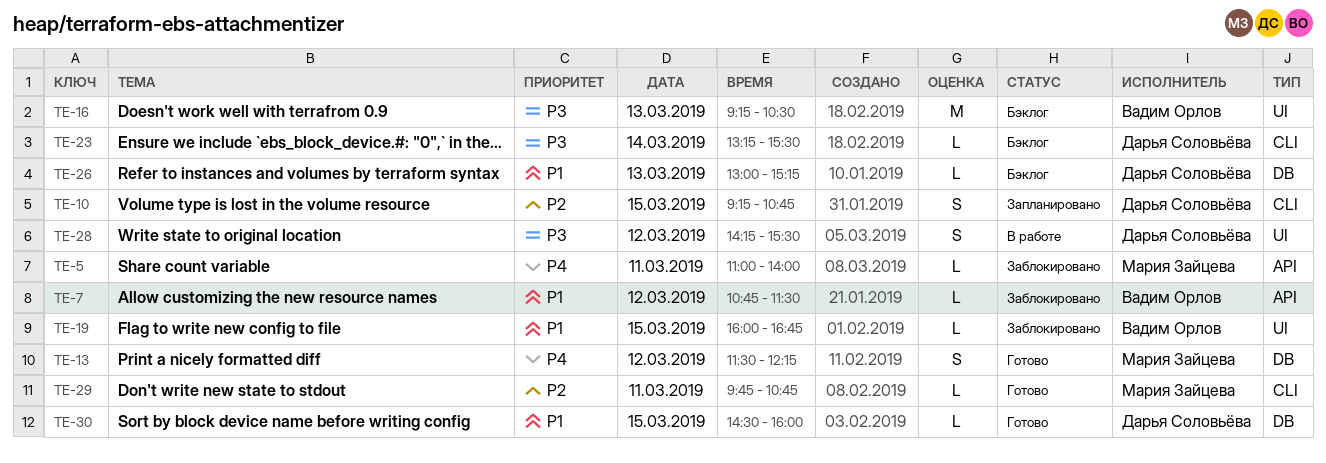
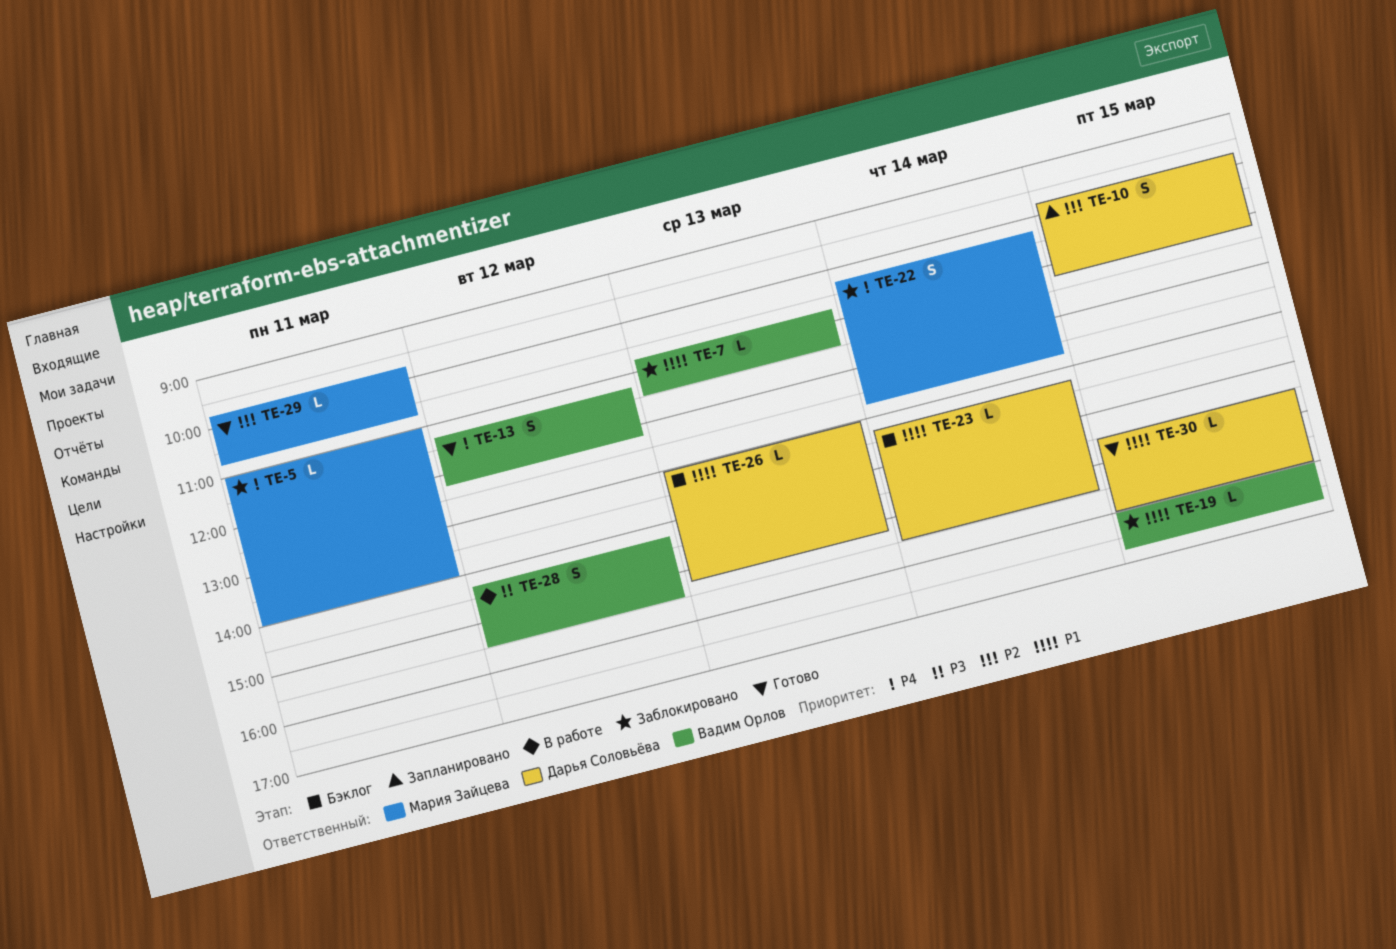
TE-7, day: Mar 12 -> Mar 13
TE-10, begins: 09:15 -> 09:45
TE-10, ends: 10:45 -> 11:15
TE-13, owner: Мария Зайцева -> Вадим Орлов
TE-13, begins: 11:30 -> 11:15
TE-16: present -> none
TE-22: none -> present
TE-23, priority: P3 -> P1
TE-28, owner: Дарья Соловьёва -> Вадим Орлов

